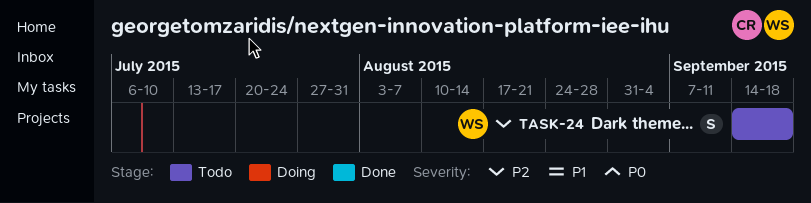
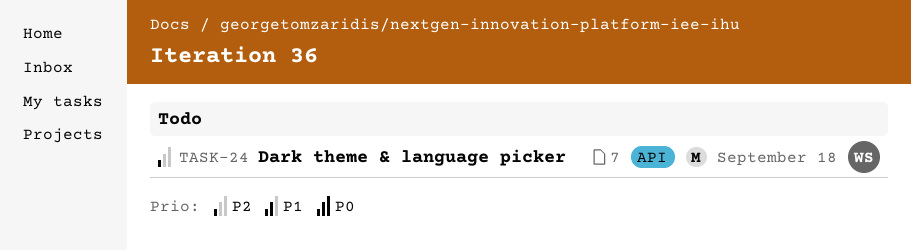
TASK-24, estimate: S -> M

